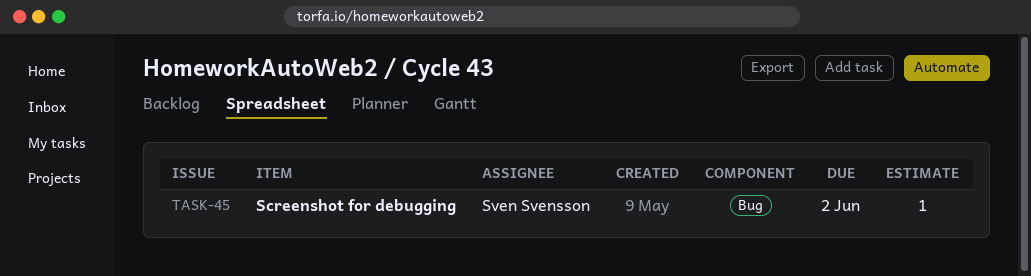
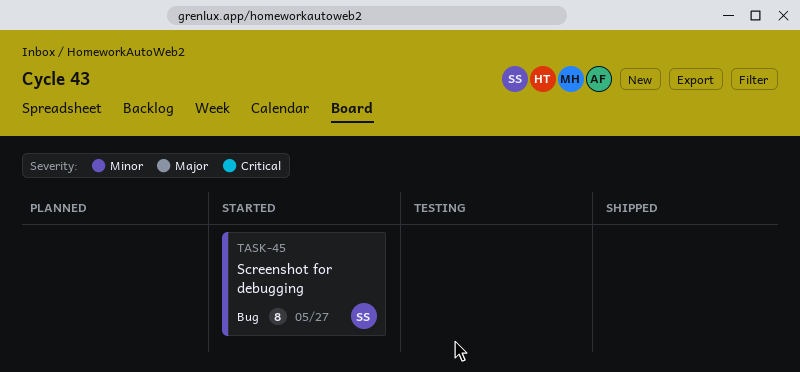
TASK-45, estimate: 1 -> 8
TASK-45, due: Jun 2 -> May 27

